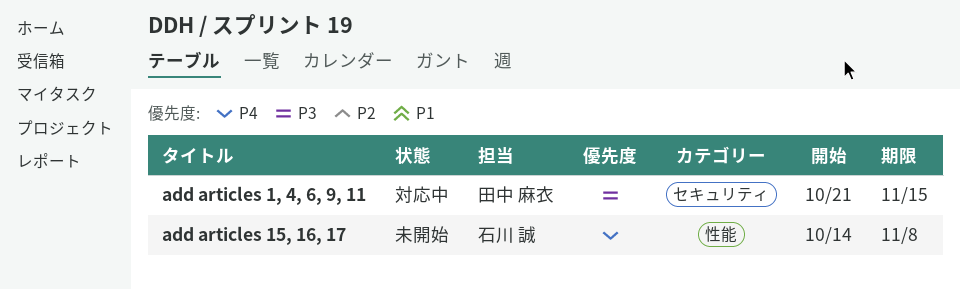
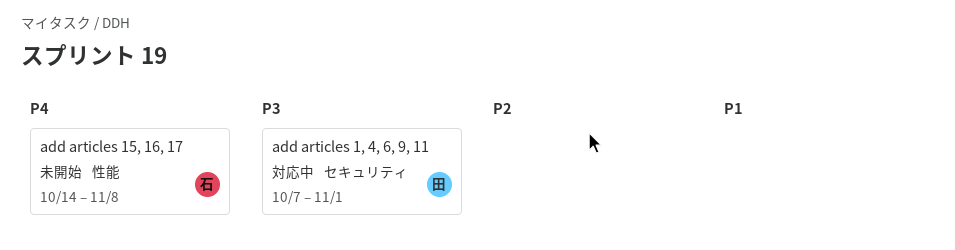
add articles 1, 4, 6, 9, 11, start: Oct 21 -> Oct 7
add articles 1, 4, 6, 9, 11, due: Nov 15 -> Nov 1

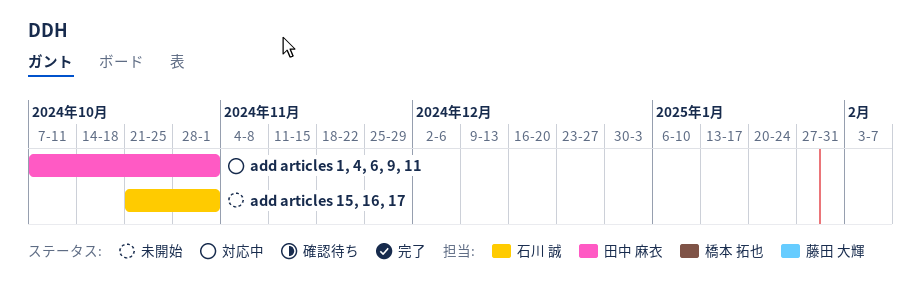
add articles 15, 16, 17, start: Oct 14 -> Oct 21
add articles 15, 16, 17, due: Nov 8 -> Nov 1

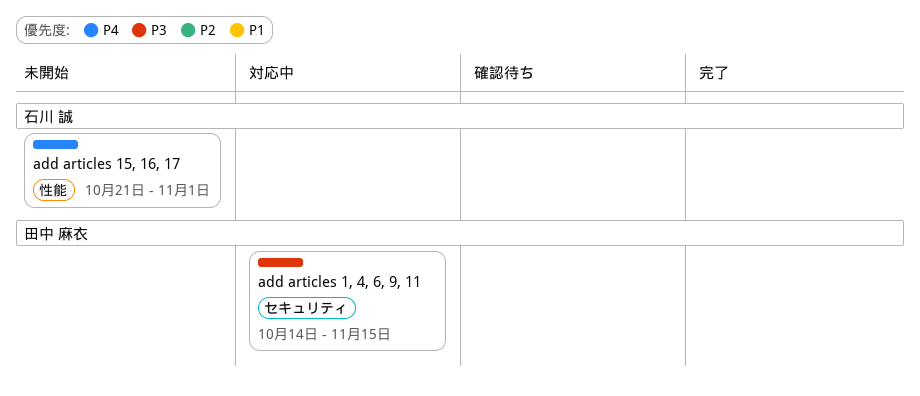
add articles 1, 4, 6, 9, 11, start: Oct 7 -> Oct 14
add articles 1, 4, 6, 9, 11, due: Nov 1 -> Nov 15

